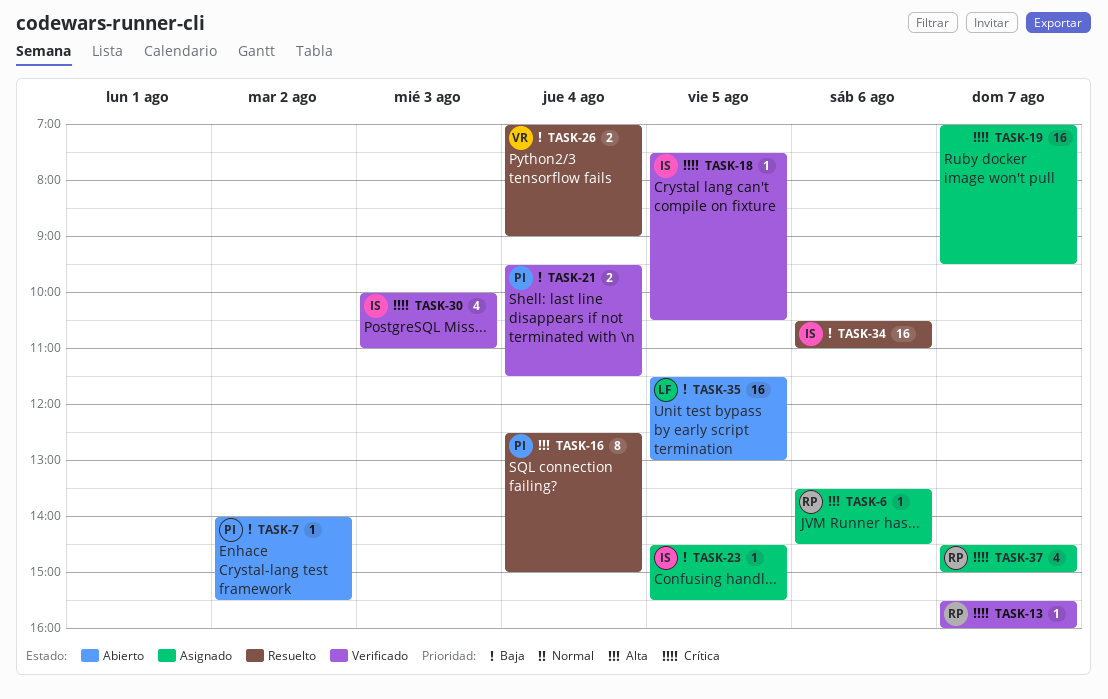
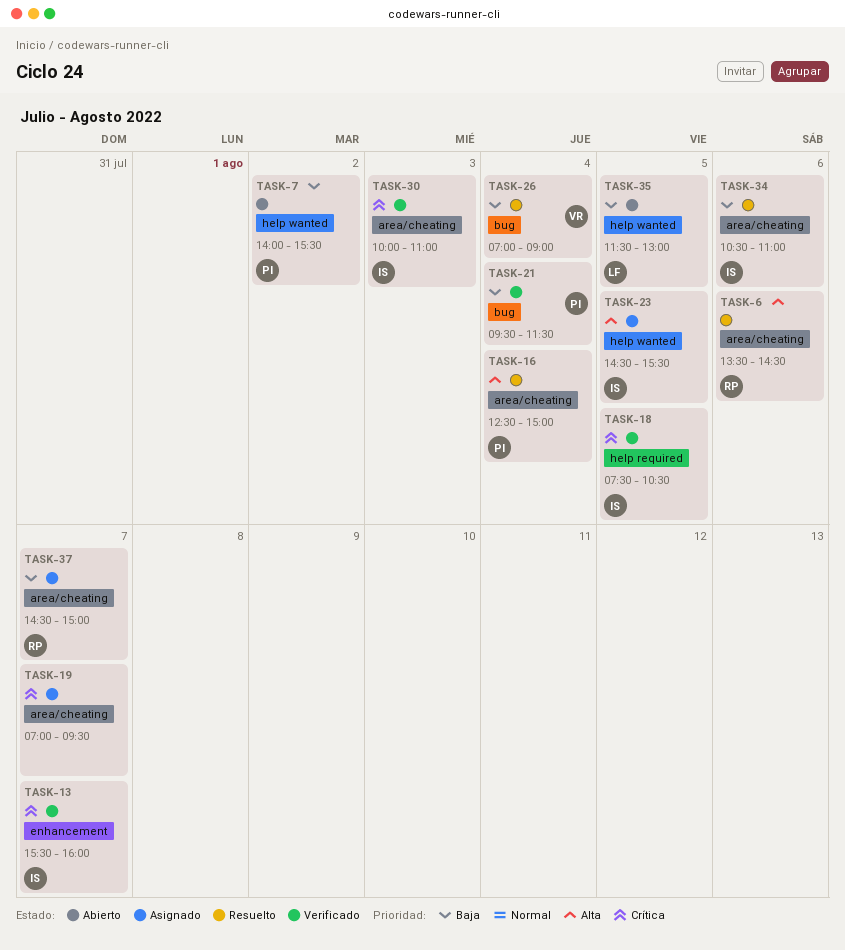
TASK-6, status: Asignado -> Resuelto
TASK-13, owner: RP -> IS
TASK-23, priority: Baja -> Alta
TASK-37, priority: Crítica -> Baja

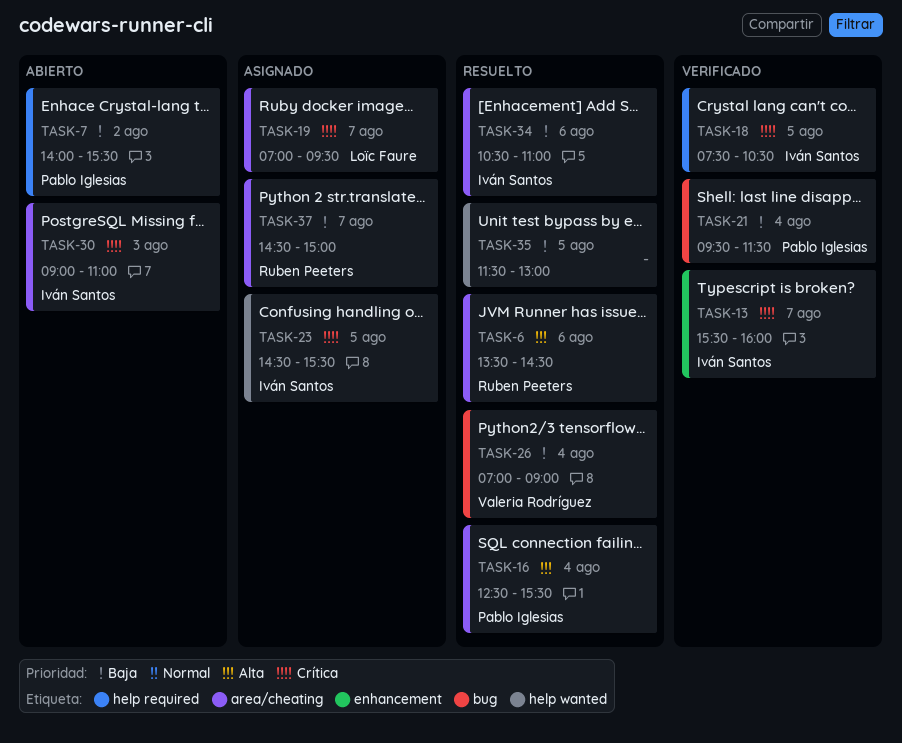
TASK-7, label: help wanted -> help required
TASK-16, ends: 15:00 -> 15:30
TASK-19, owner: none -> Loïc Faure
TASK-23, priority: Alta -> Crítica
TASK-30, status: Verificado -> Abierto
TASK-30, begins: 10:00 -> 09:00
TASK-35, status: Abierto -> Resuelto
TASK-35, owner: Loïc Faure -> none

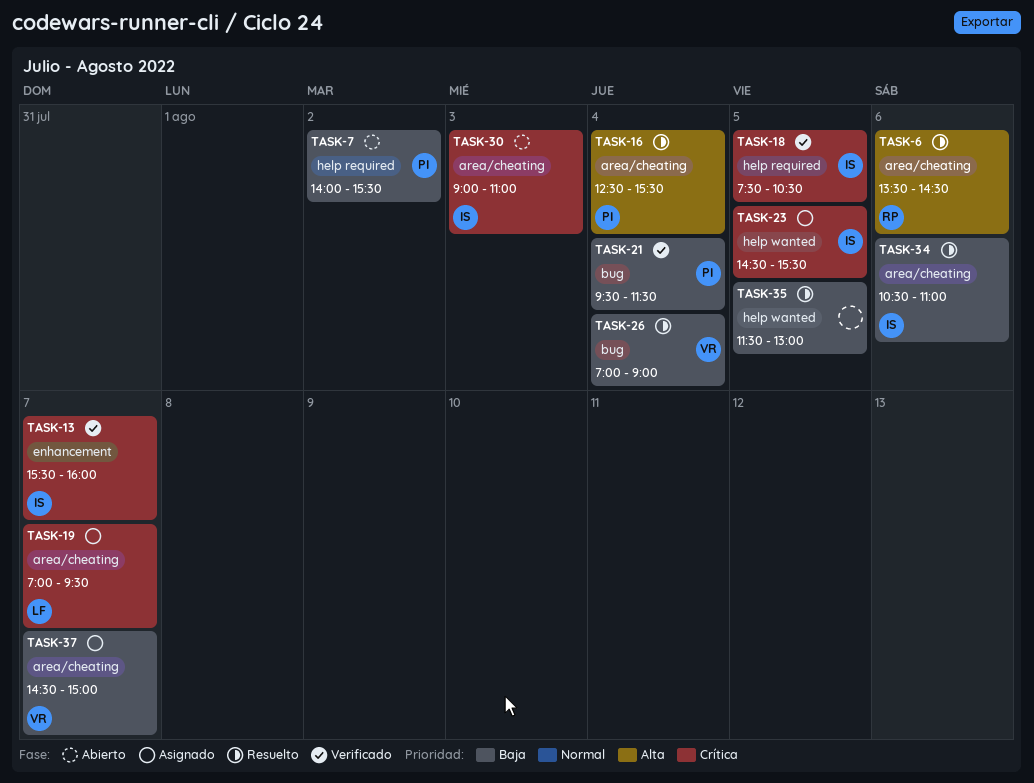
TASK-37, owner: Ruben Peeters -> Valeria Rodríguez

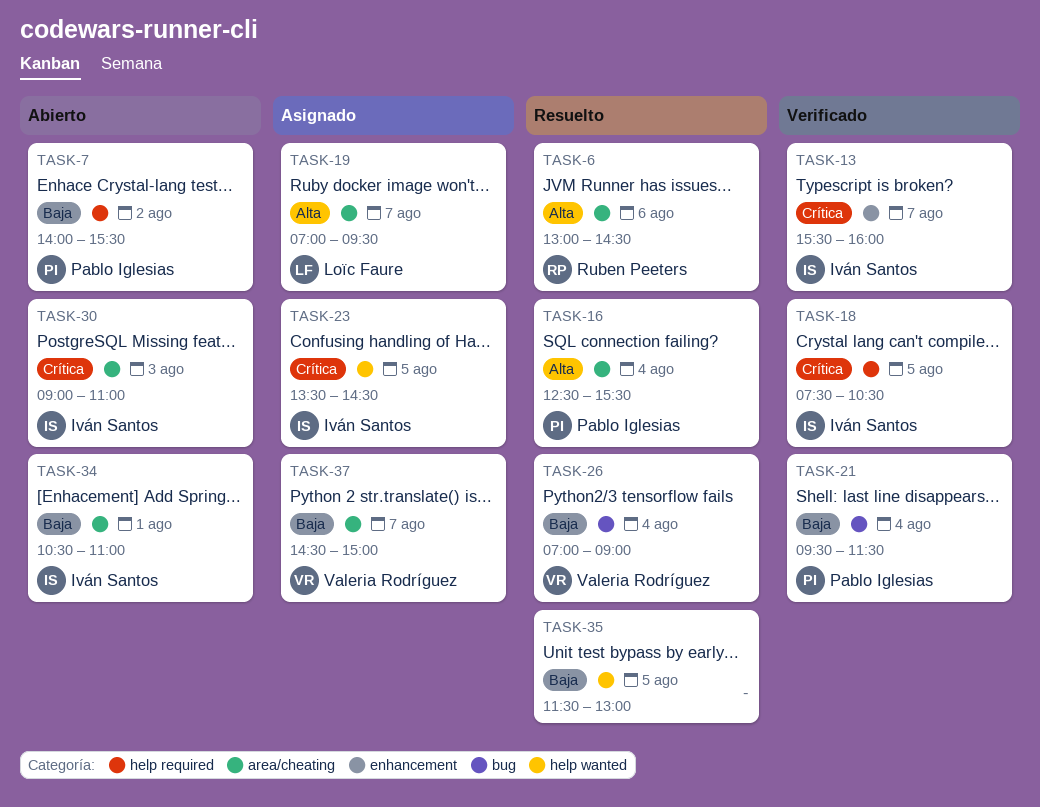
TASK-6, begins: 13:30 -> 13:00
TASK-19, priority: Crítica -> Alta
TASK-23, begins: 14:30 -> 13:30
TASK-23, ends: 15:30 -> 14:30
TASK-34, status: Resuelto -> Abierto
TASK-34, day: Aug 6 -> Aug 1

